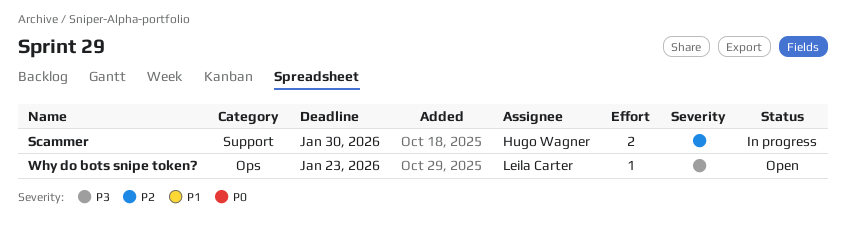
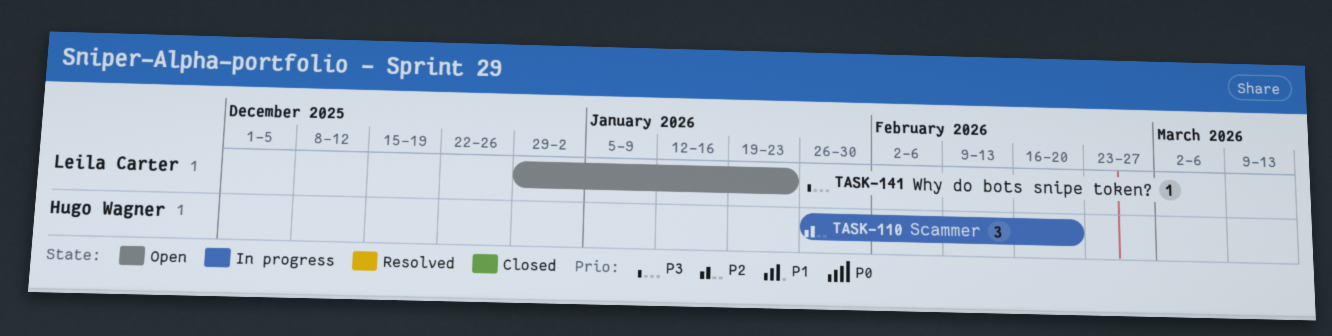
Scammer, estimate: 2 -> 3
Scammer, due: Jan 30 -> Feb 20

